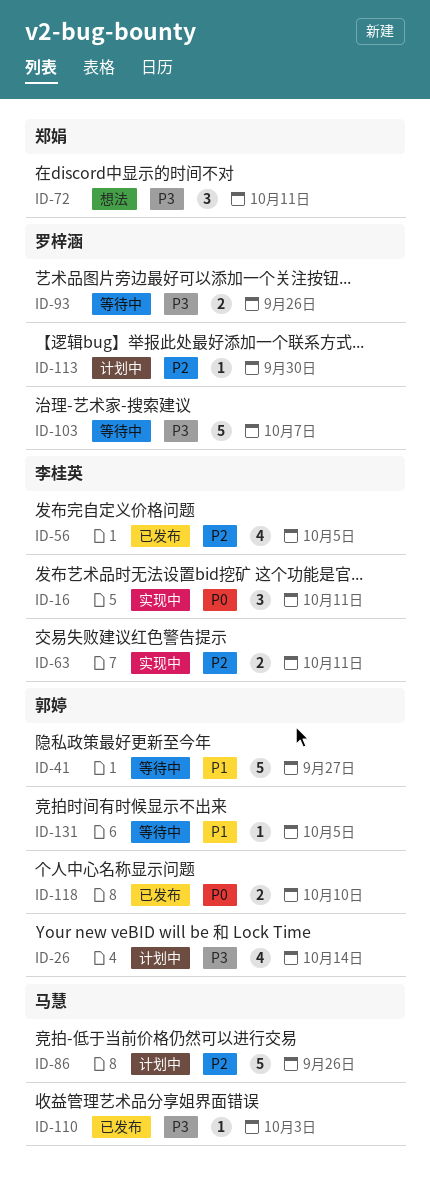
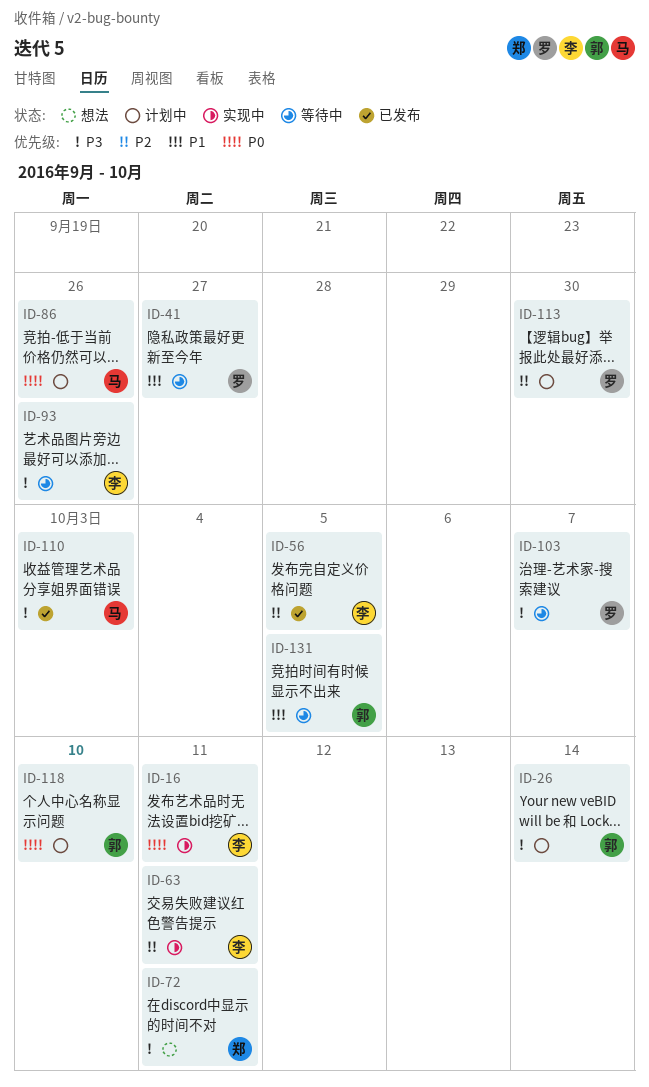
ID-41, owner: 郭婷 -> 罗梓涵
ID-86, priority: P2 -> P0
ID-93, owner: 罗梓涵 -> 李桂英
ID-118, status: 已发布 -> 计划中

